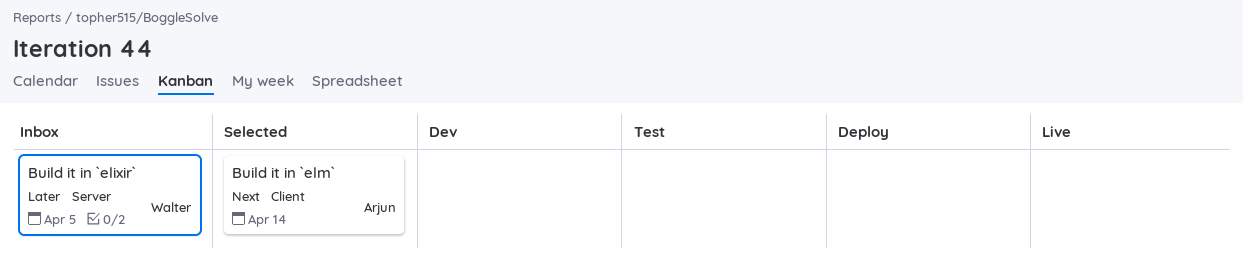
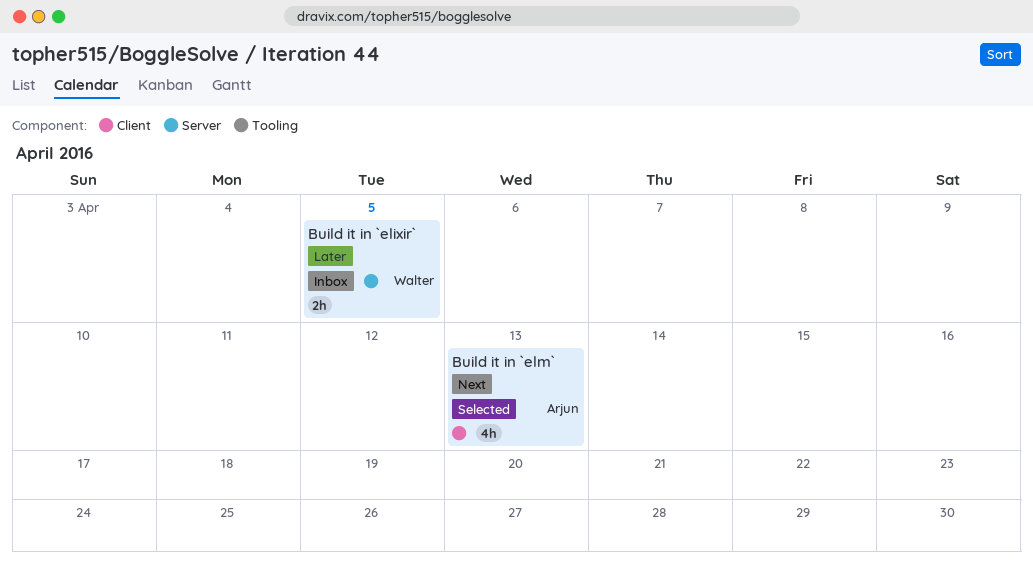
Build it in `elm`, due: Apr 14 -> Apr 13

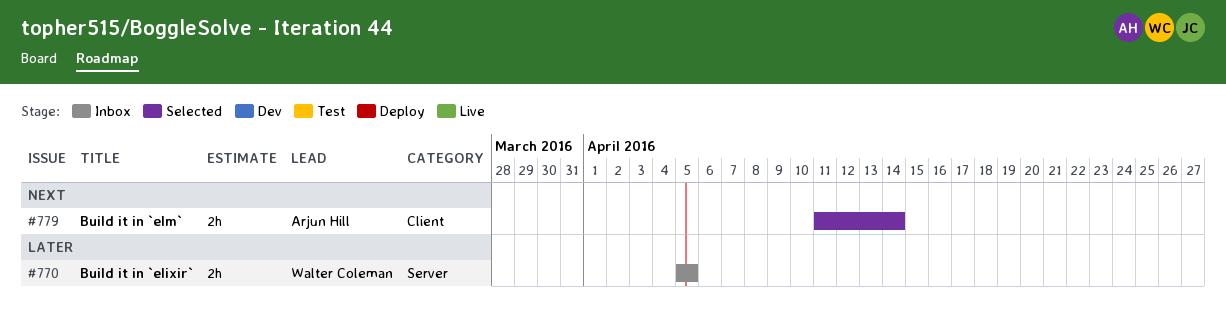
Build it in `elm`, estimate: 4h -> 2h
Build it in `elm`, due: Apr 13 -> Apr 14

